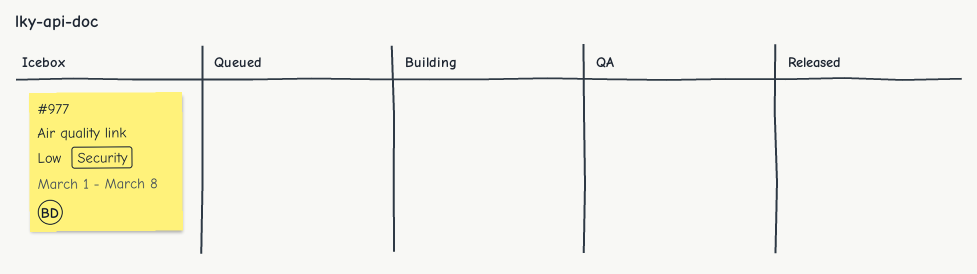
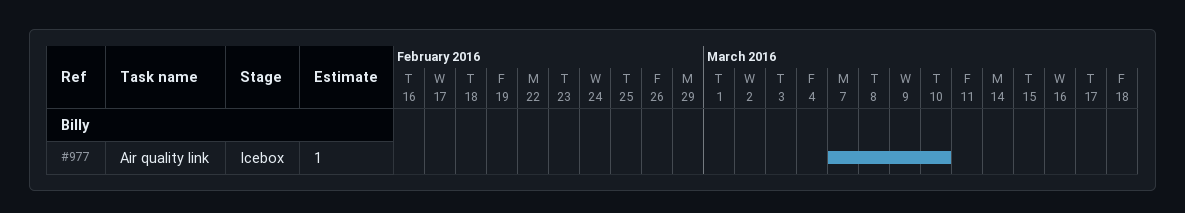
#977, start: Mar 1 -> Mar 7
#977, due: Mar 8 -> Mar 10

